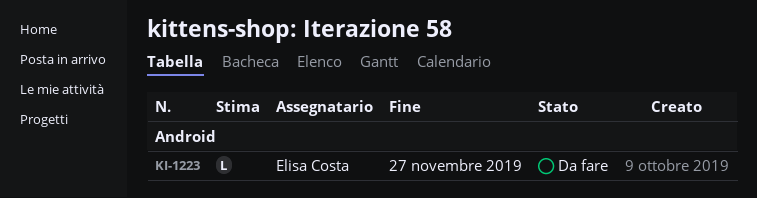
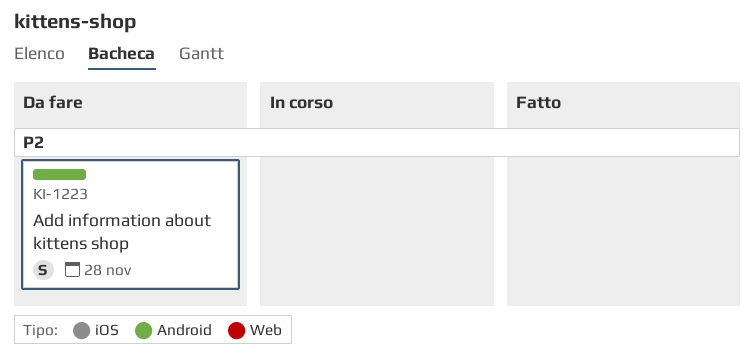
KI-1223, estimate: L -> S
KI-1223, due: Nov 27 -> Nov 28

